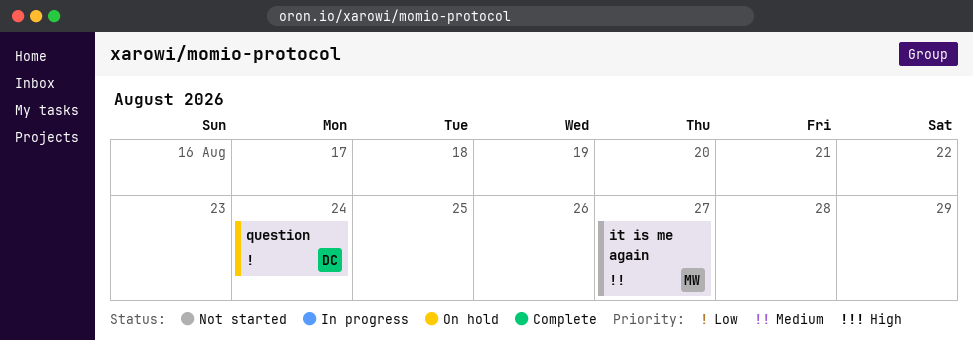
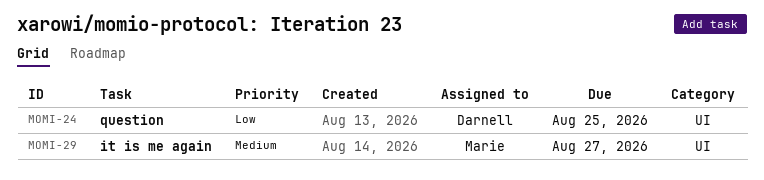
question, due: Aug 24 -> Aug 25

